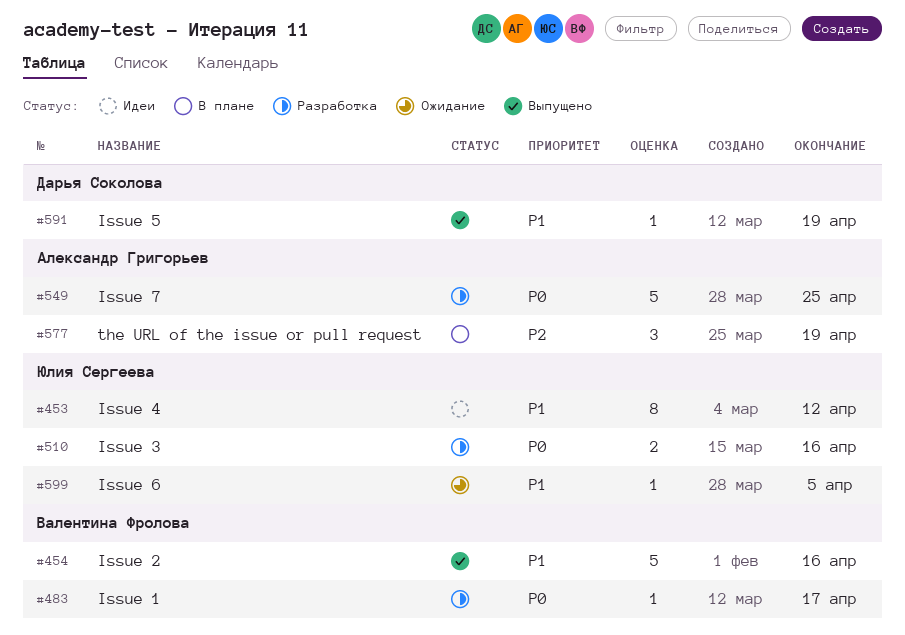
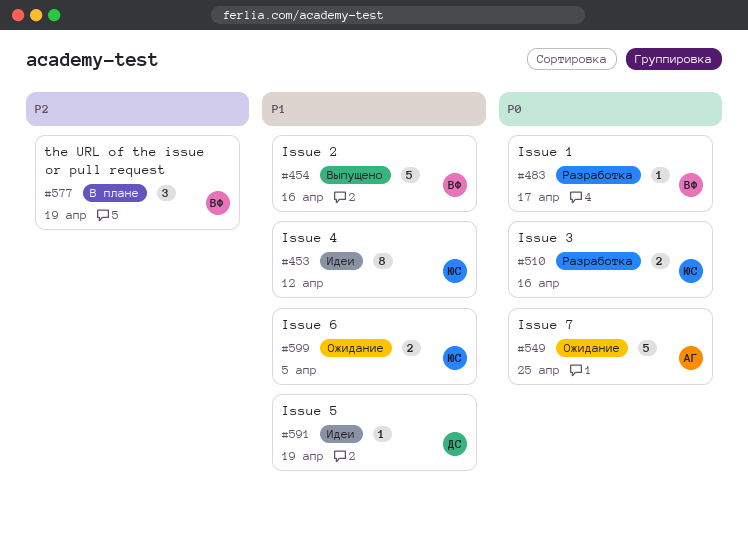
#549, status: Разработка -> Ожидание
#577, owner: Александр Григорьев -> Валентина Фролова
#591, status: Выпущено -> Идеи
#599, estimate: 1 -> 2

